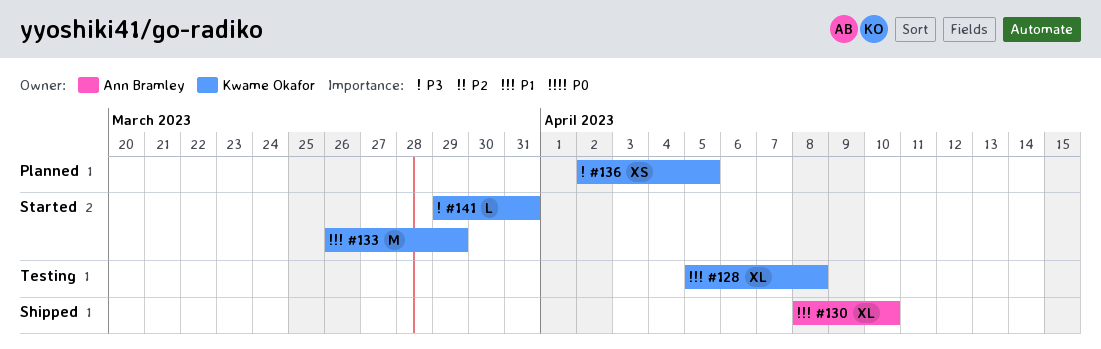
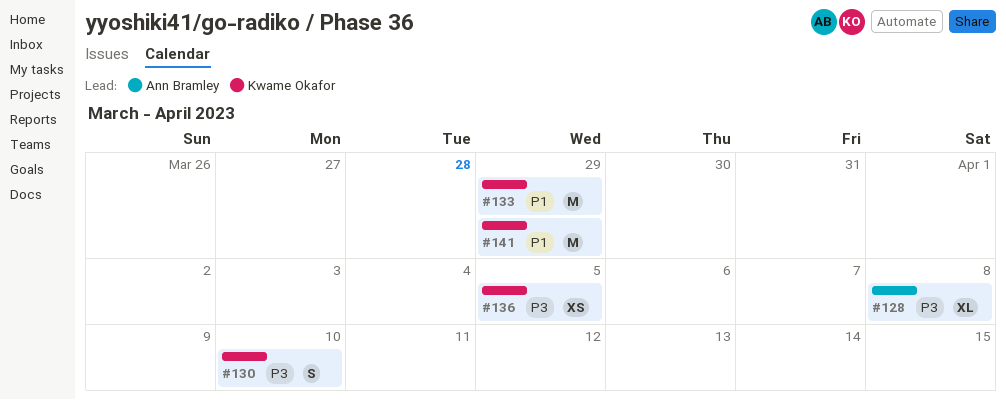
#128, owner: Kwame Okafor -> Ann Bramley
#128, priority: P1 -> P3
#130, owner: Ann Bramley -> Kwame Okafor
#130, priority: P1 -> P3
#130, estimate: XL -> S
#141, priority: P3 -> P1
#141, estimate: L -> M
#141, due: Mar 31 -> Mar 29

